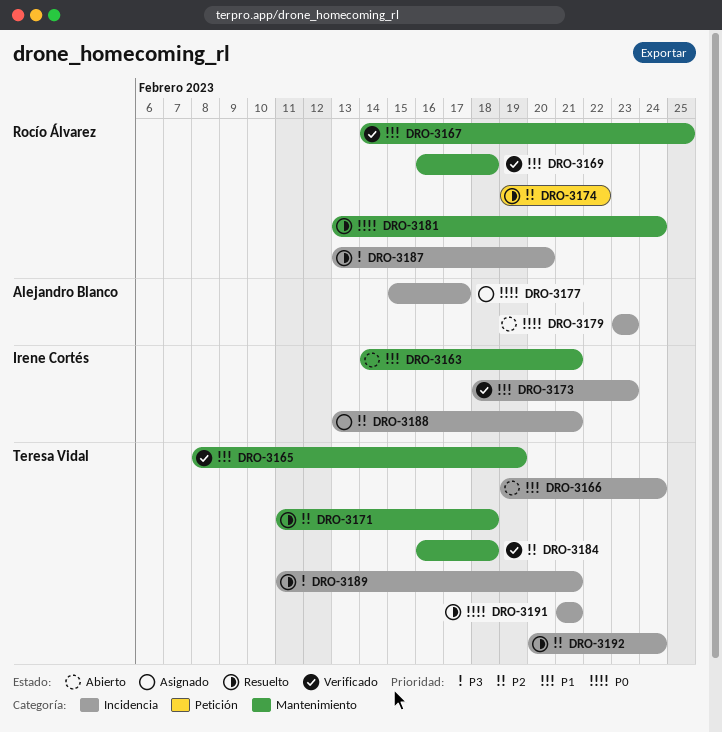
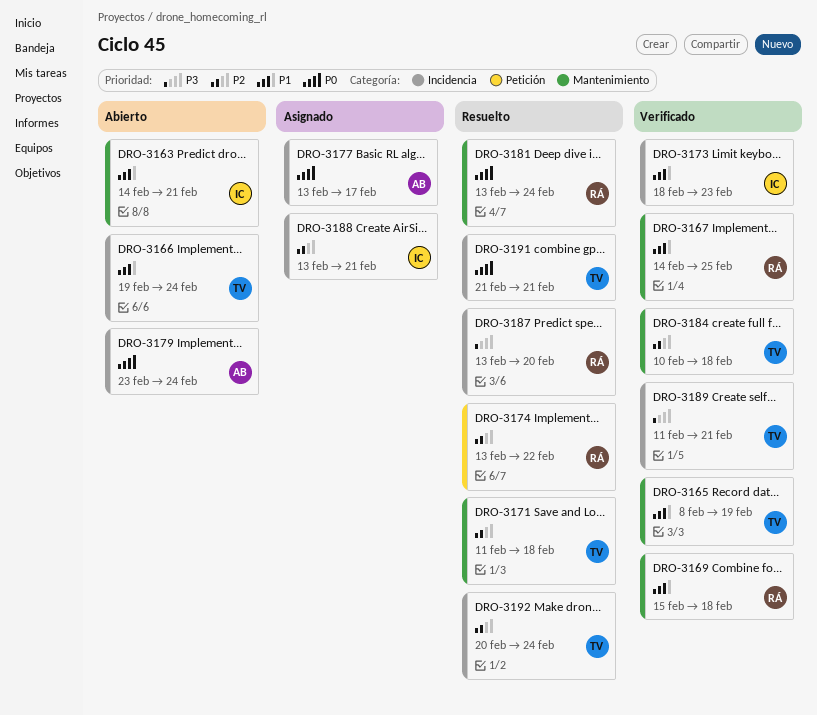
DRO-3169, start: Feb 16 -> Feb 15
DRO-3174, start: Feb 19 -> Feb 13
DRO-3177, start: Feb 15 -> Feb 13
DRO-3179, due: Feb 23 -> Feb 24
DRO-3184, start: Feb 16 -> Feb 10
DRO-3189, status: Resuelto -> Verificado

